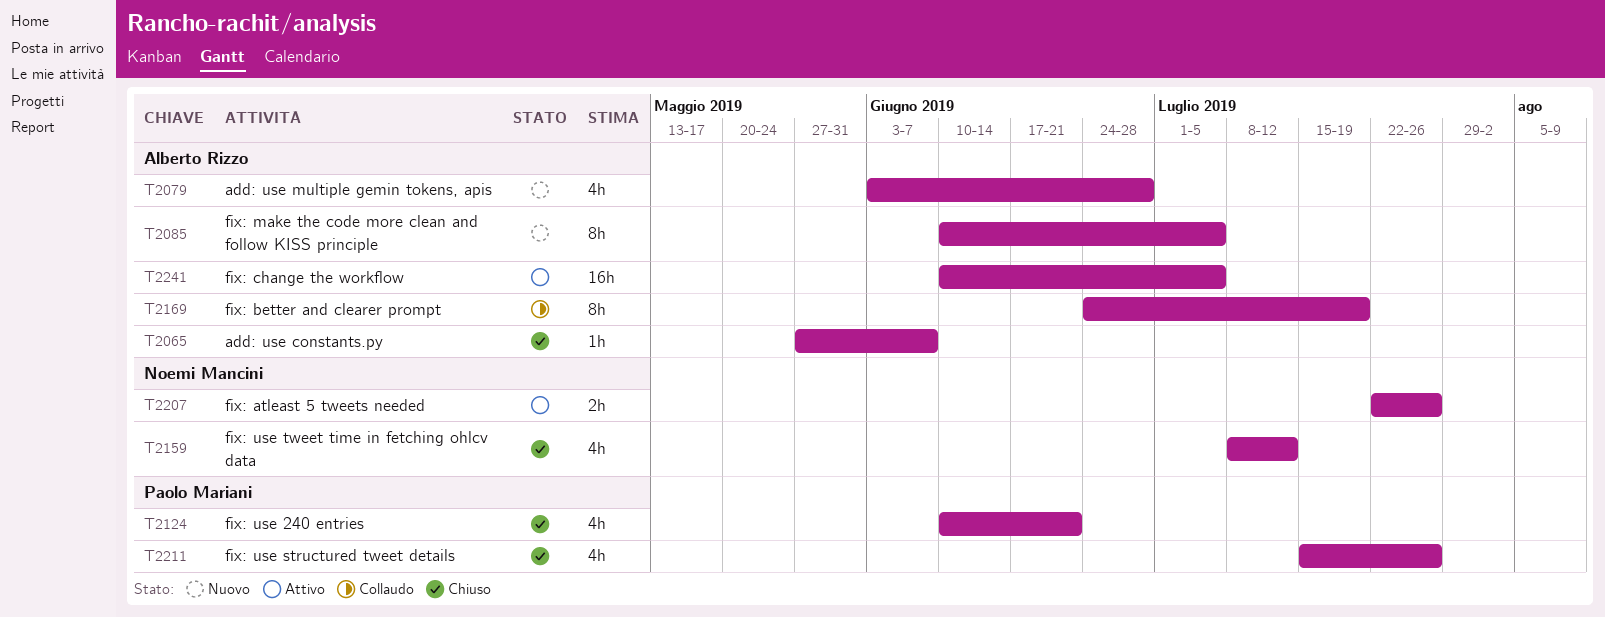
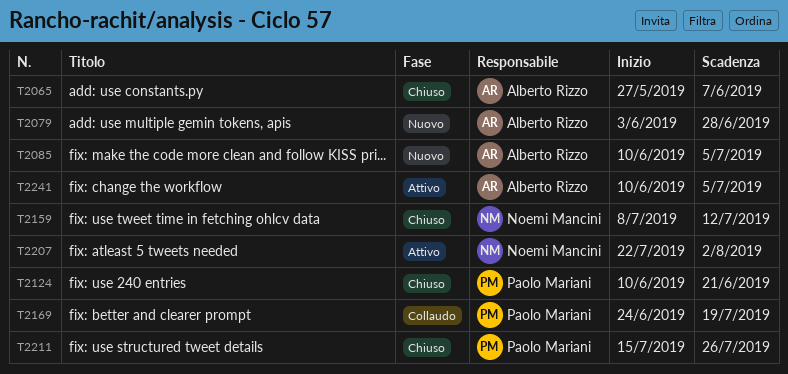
T2169, owner: Alberto Rizzo -> Paolo Mariani
T2207, due: Jul 26 -> Aug 2

